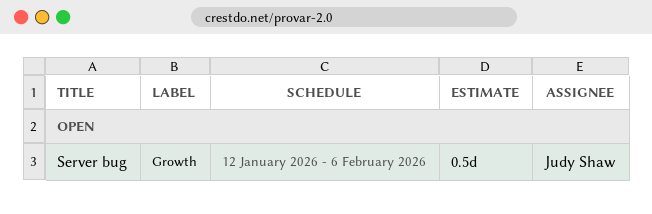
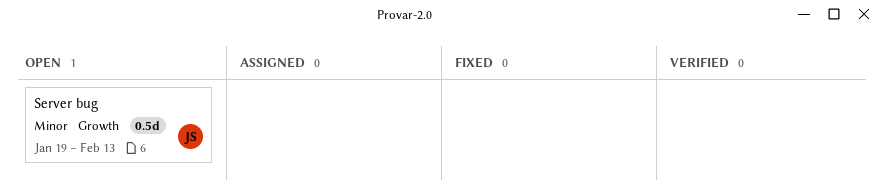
Server bug, start: Jan 12 -> Jan 19
Server bug, due: Feb 6 -> Feb 13

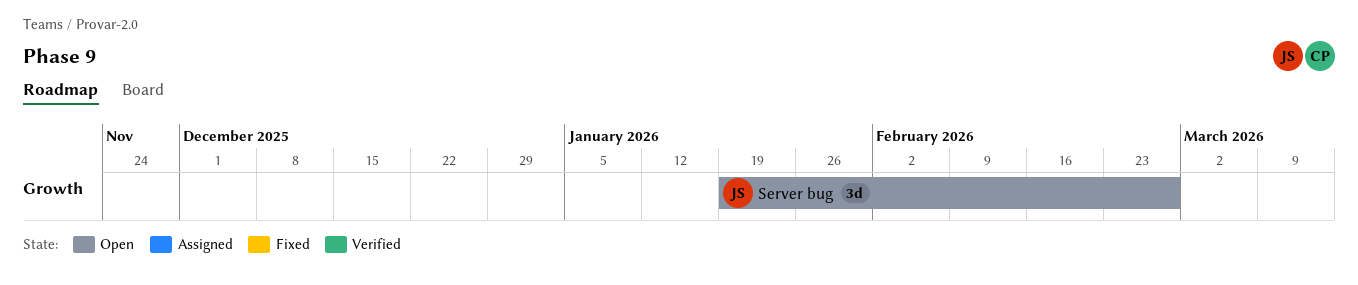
Server bug, estimate: 0.5d -> 3d
Server bug, due: Feb 13 -> Feb 27

